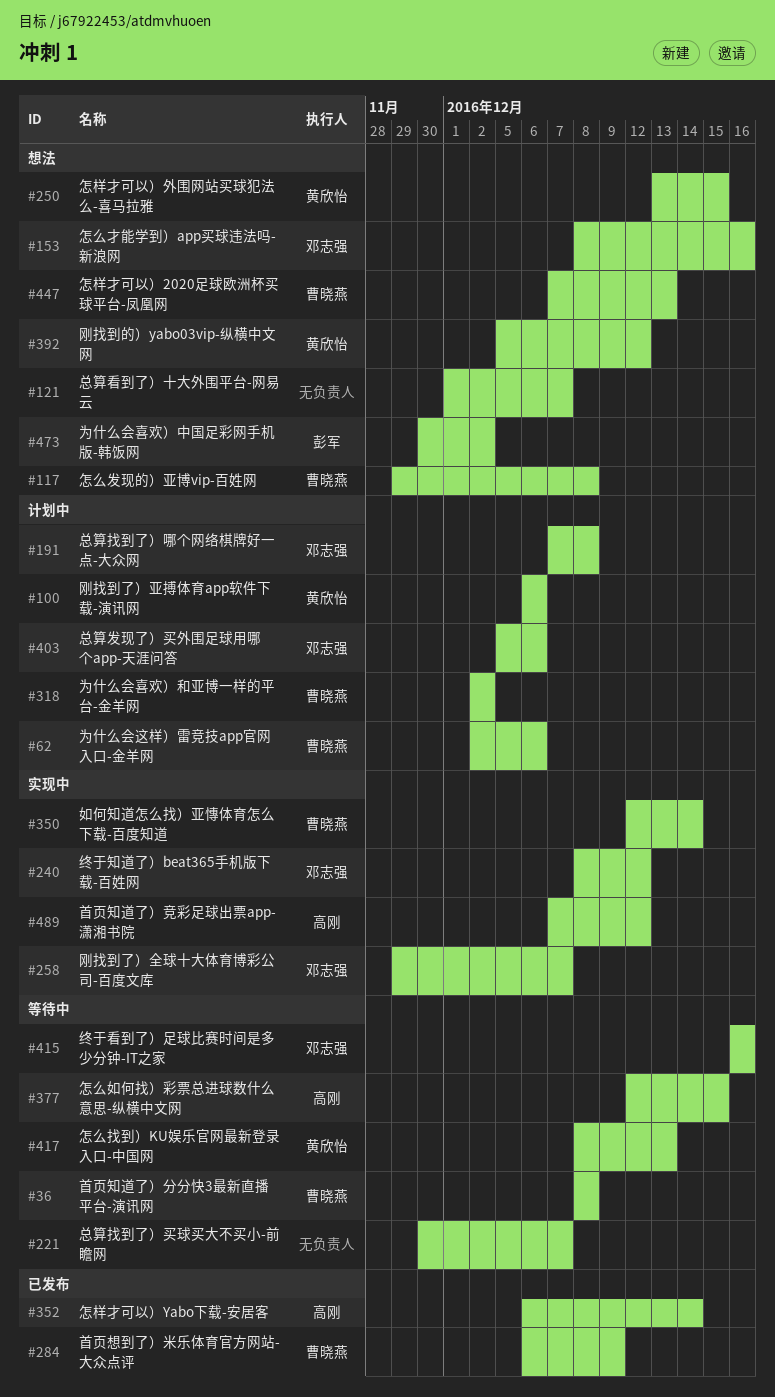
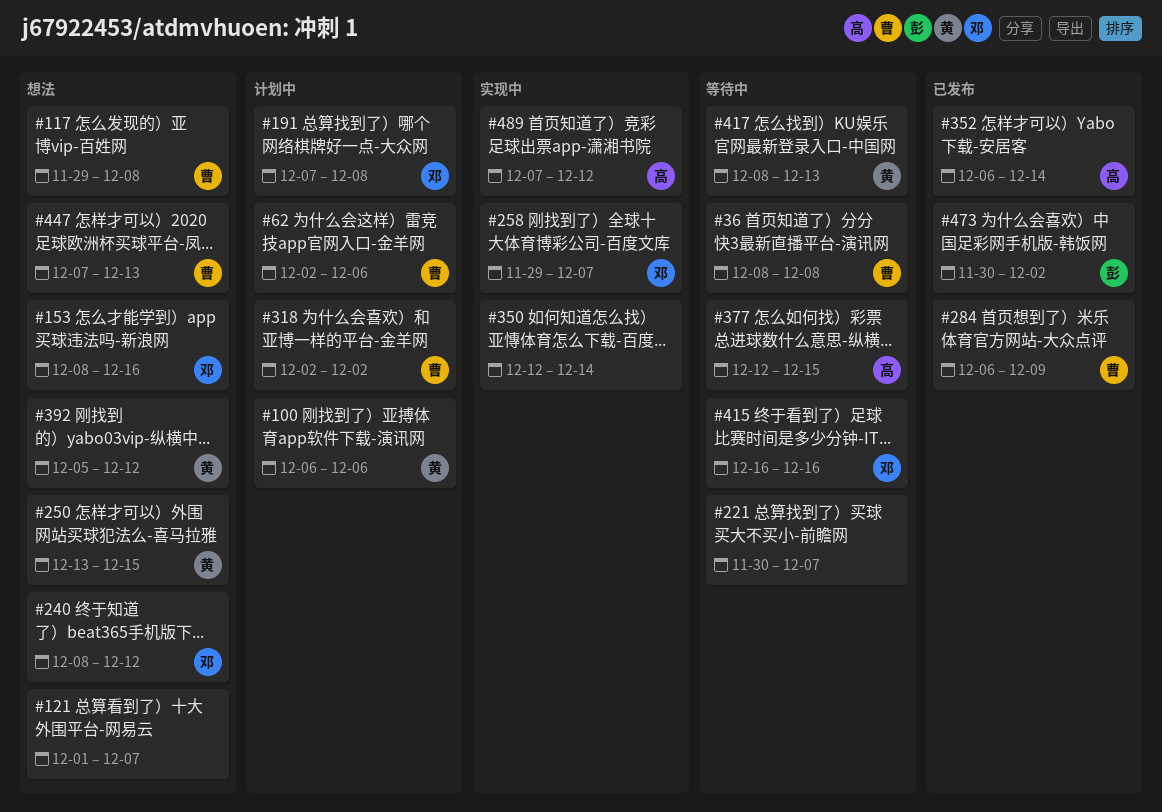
#240, status: 实现中 -> 想法
#350, owner: 曹晓燕 -> none
#403: present -> none
#473, status: 想法 -> 已发布

